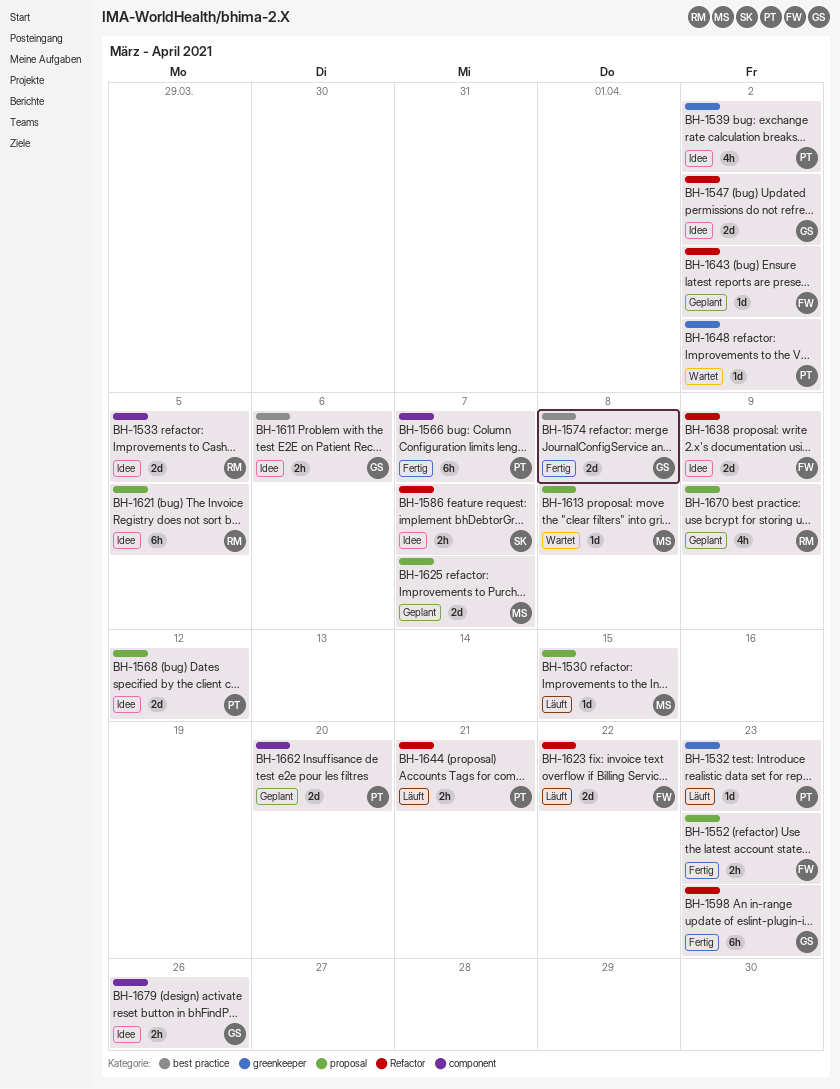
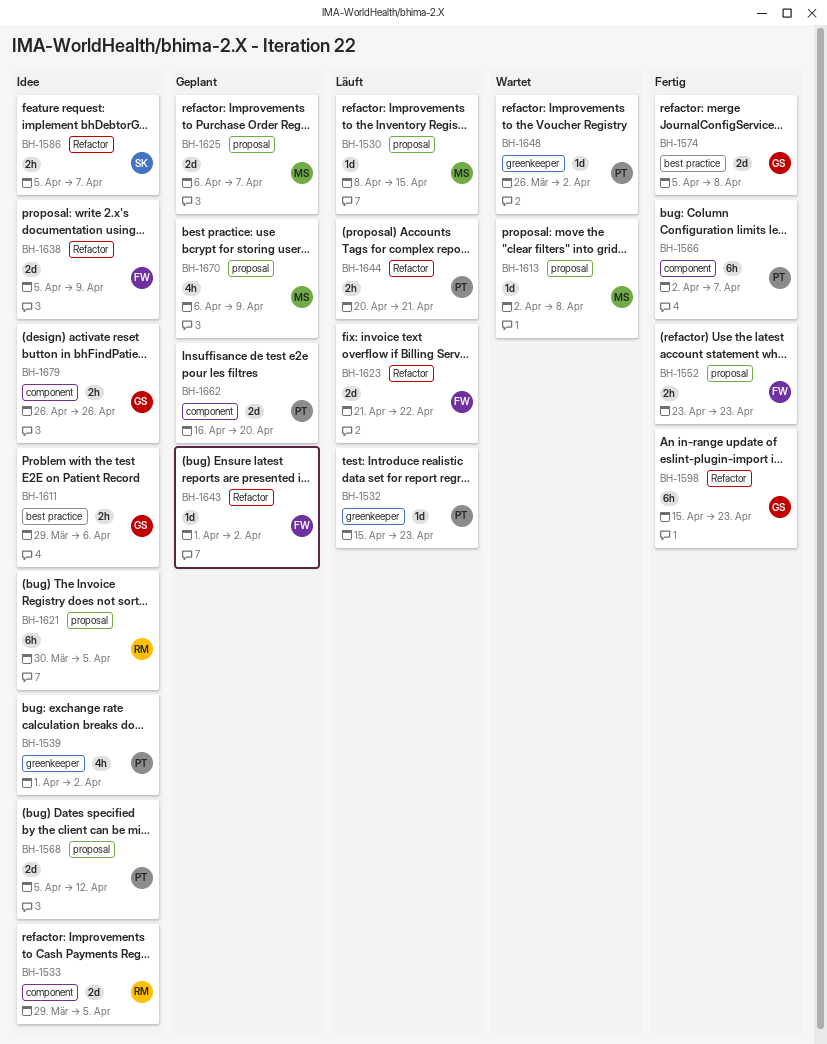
BH-1547: present -> none
BH-1670, owner: RM -> MS

